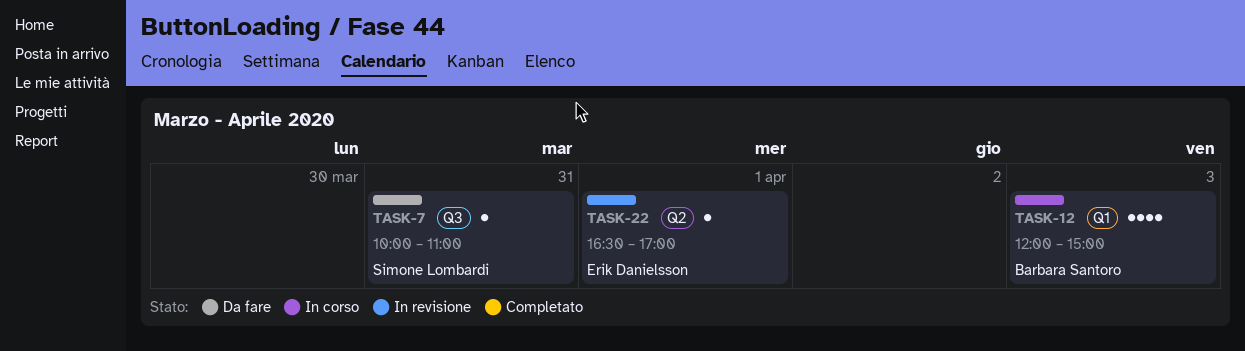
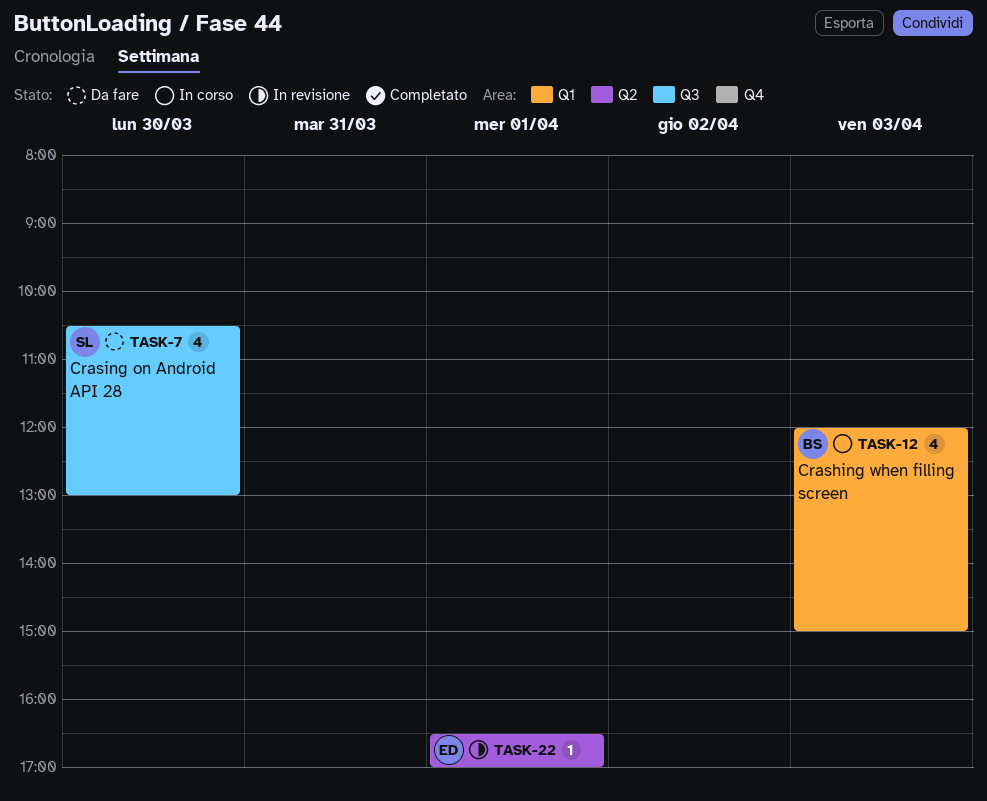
TASK-7, estimate: 1 -> 4
TASK-7, day: Mar 31 -> Mar 30
TASK-7, begins: 10:00 -> 10:30
TASK-7, ends: 11:00 -> 13:00

